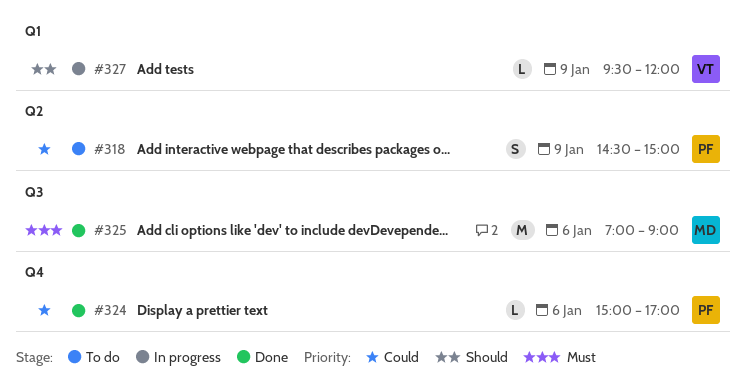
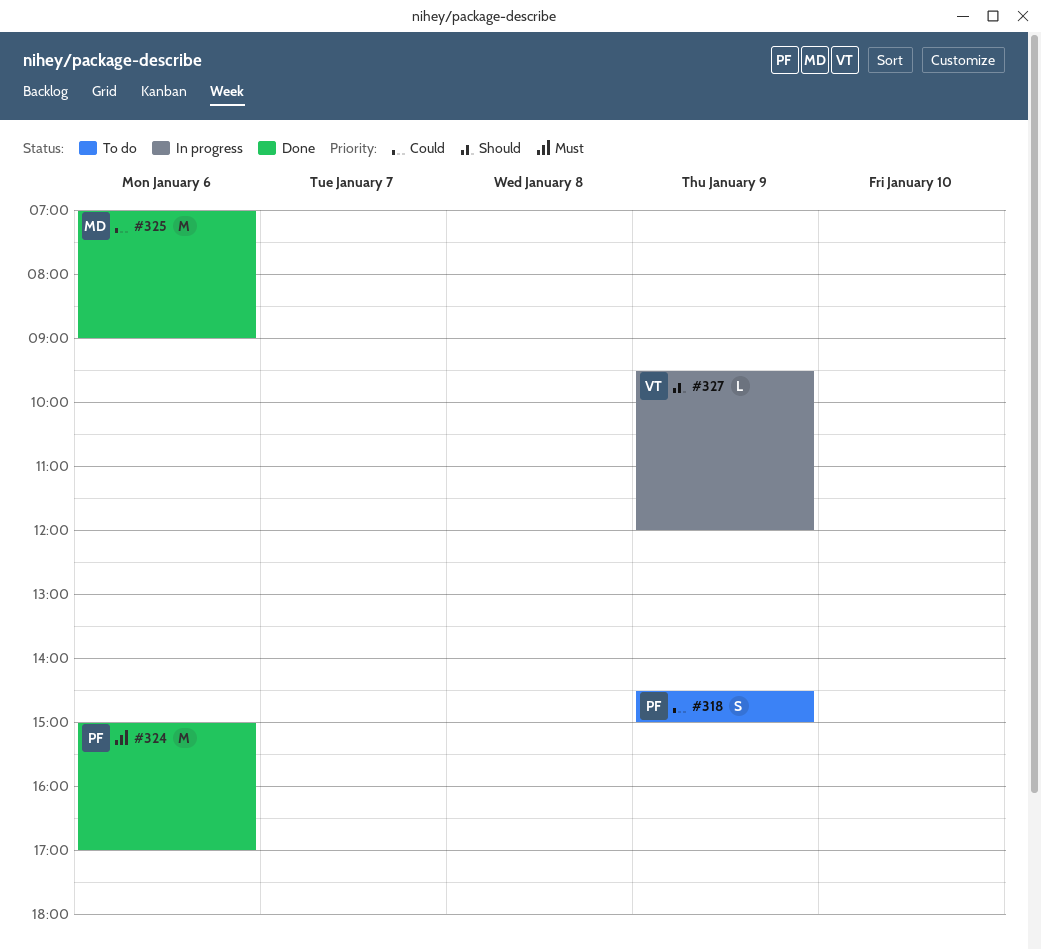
#324, priority: Could -> Must
#324, estimate: L -> M
#325, priority: Must -> Could

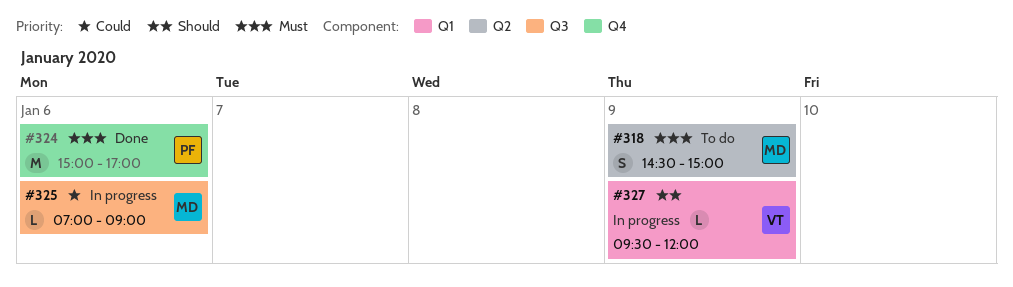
#318, owner: PF -> MD
#318, priority: Could -> Must
#325, status: Done -> In progress
#325, estimate: M -> L

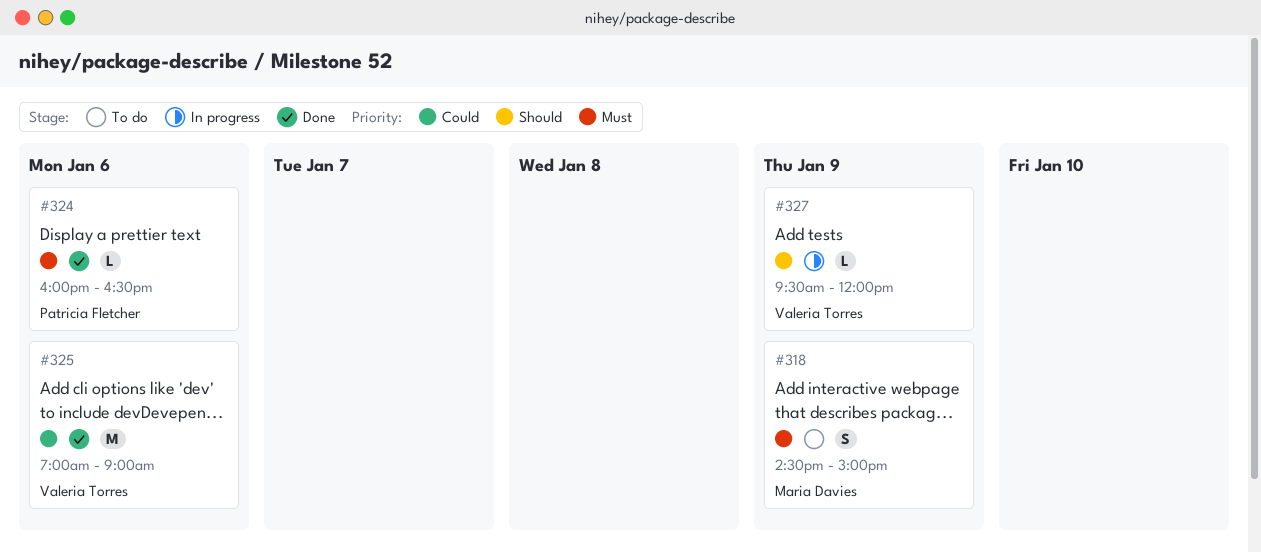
#324, estimate: M -> L
#324, begins: 15:00 -> 16:00
#324, ends: 17:00 -> 16:30
#325, status: In progress -> Done
#325, owner: Maria Davies -> Valeria Torres
#325, estimate: L -> M

